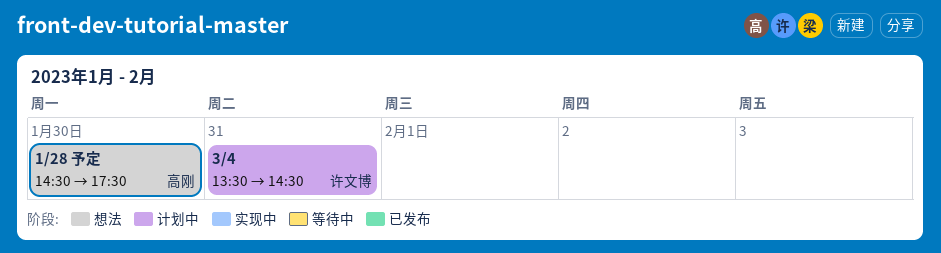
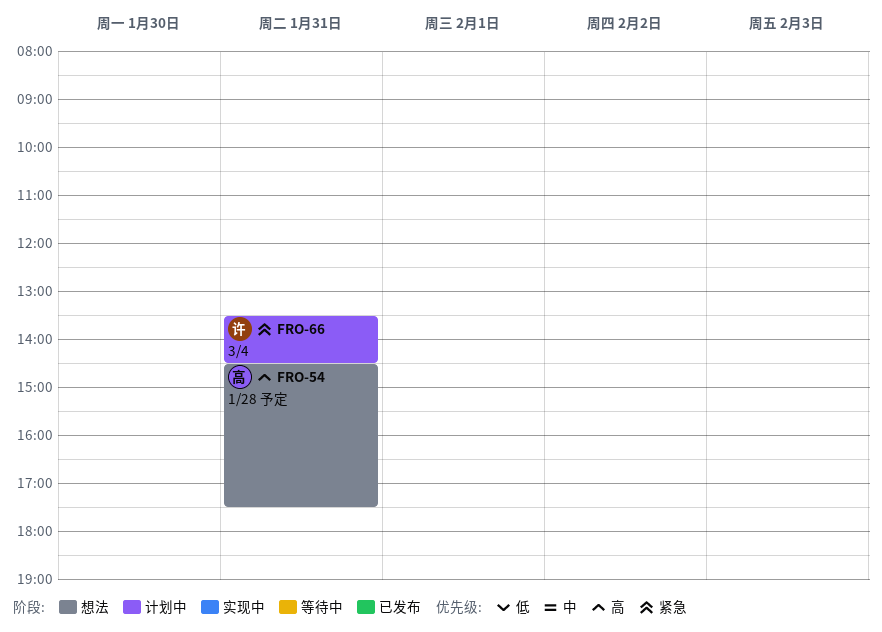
1/28 予定, day: Jan 30 -> Jan 31

